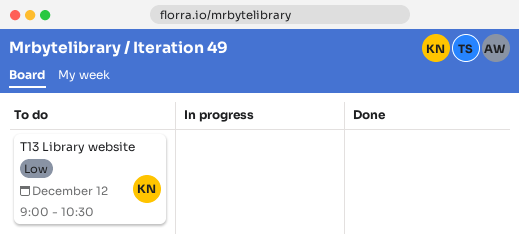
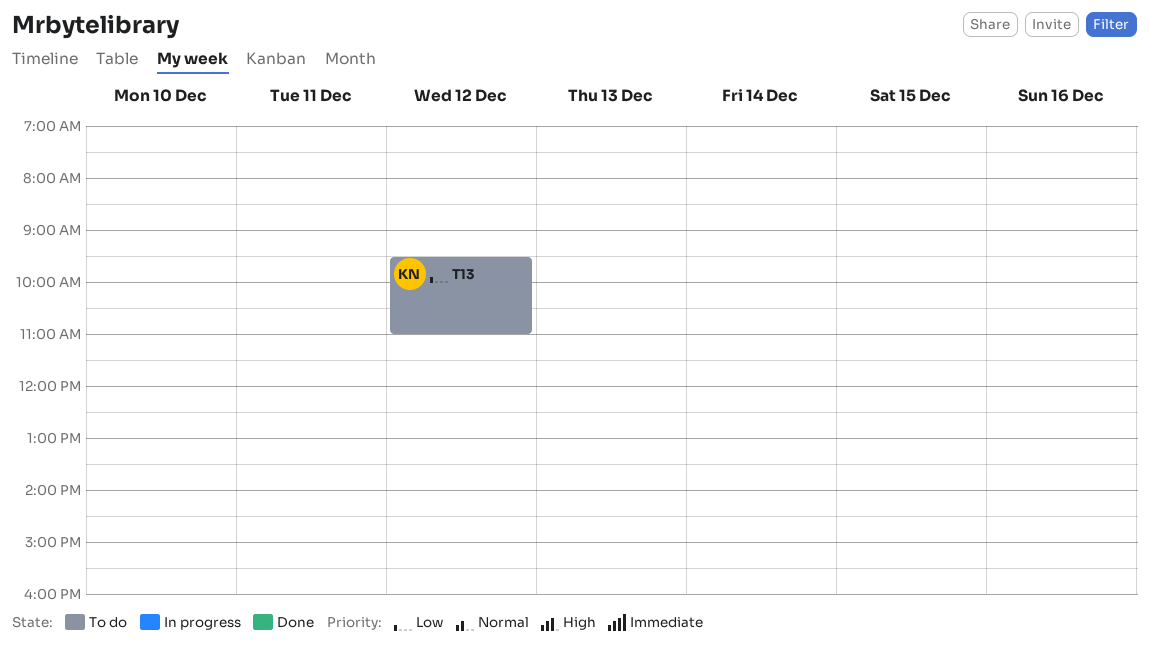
T13, begins: 09:00 -> 09:30
T13, ends: 10:30 -> 11:00

